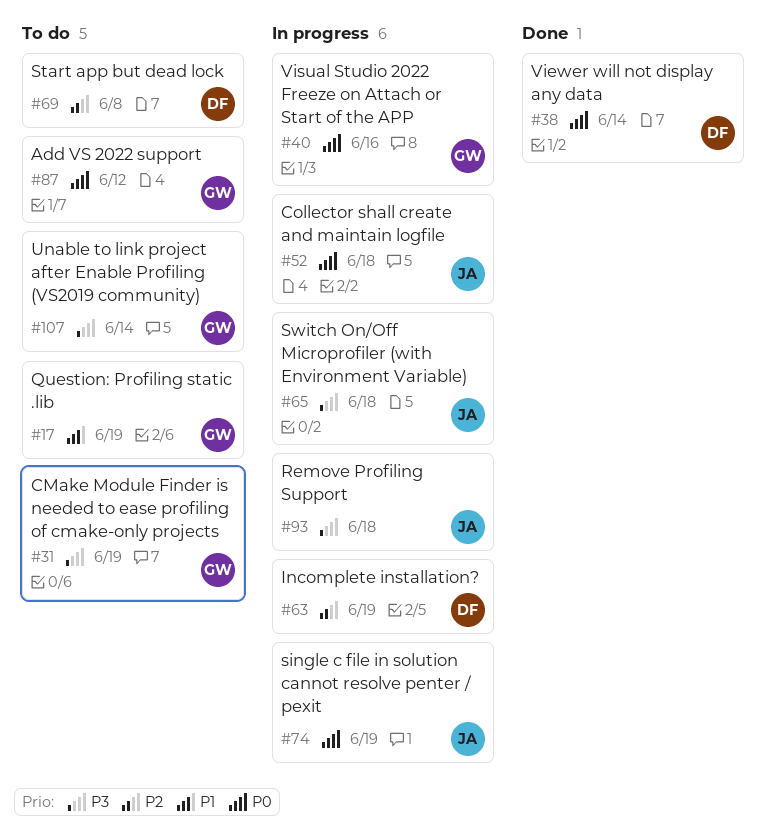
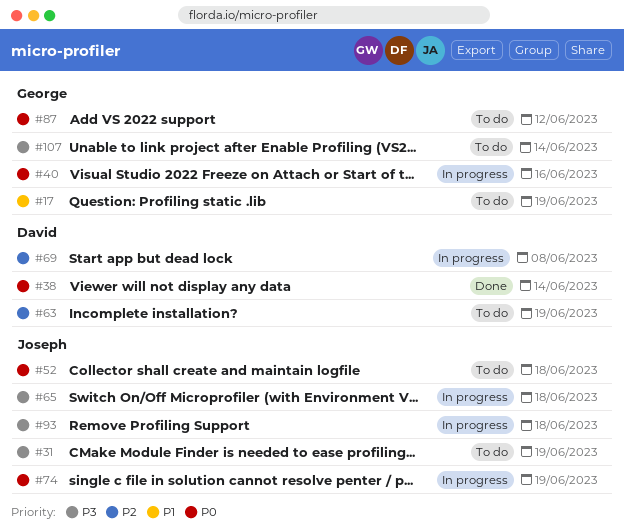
#31, owner: George -> Joseph
#52, status: In progress -> To do
#63, status: In progress -> To do
#69, status: To do -> In progress

